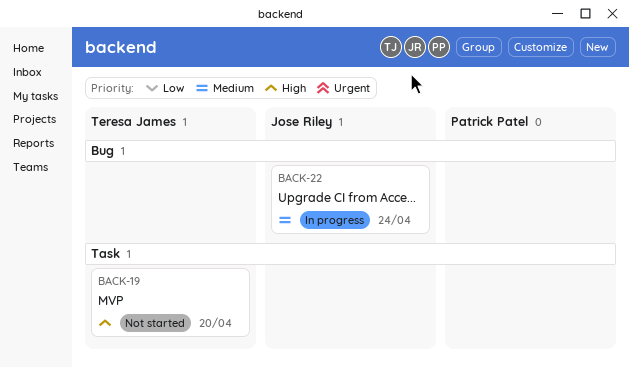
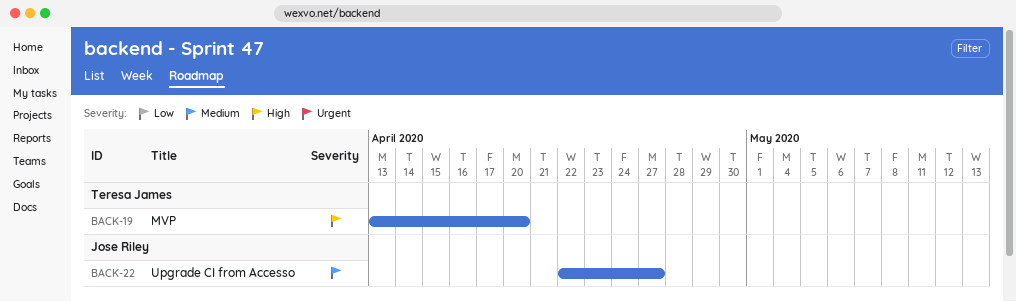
BACK-22, due: Apr 24 -> Apr 27

